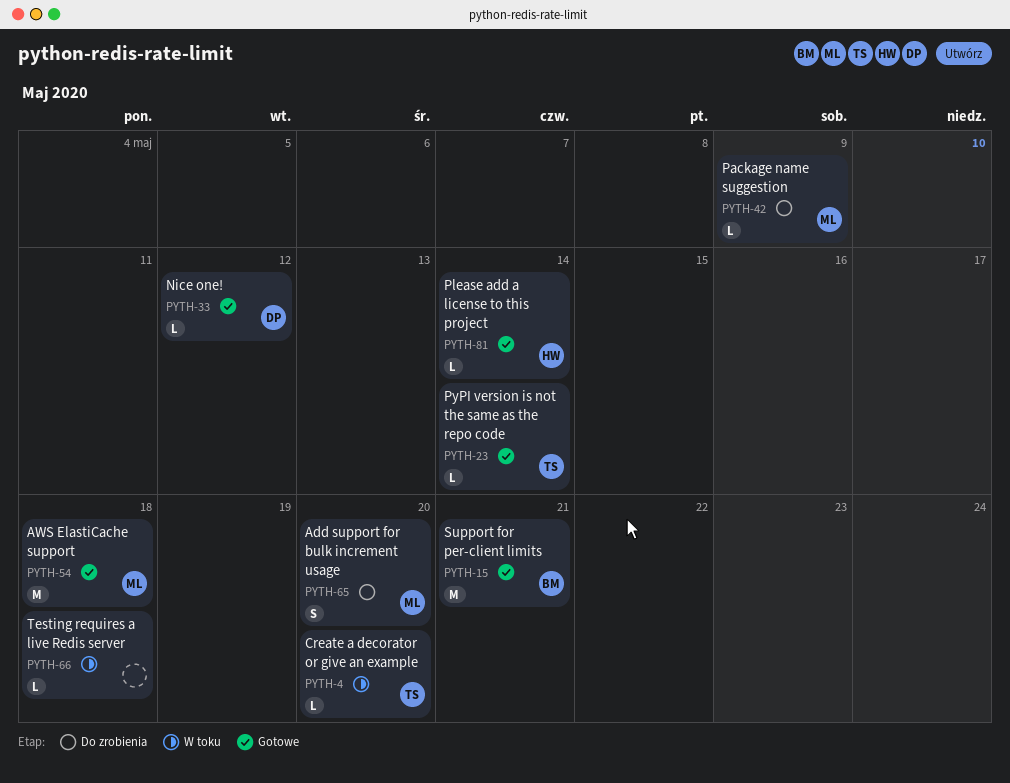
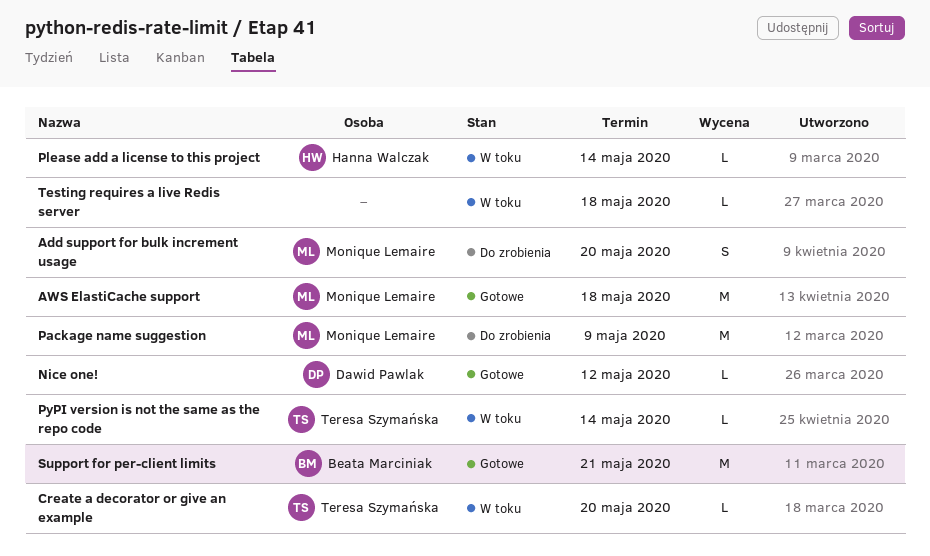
Package name suggestion, estimate: L -> M
Please add a license to this project, status: Gotowe -> W toku
PyPI version is not the same as the repo code, status: Gotowe -> W toku

